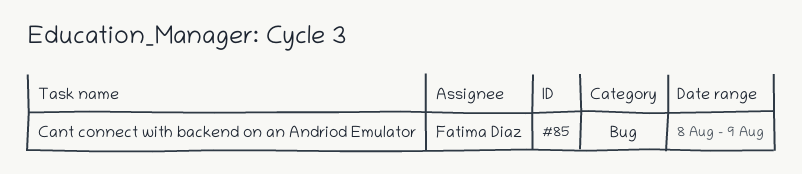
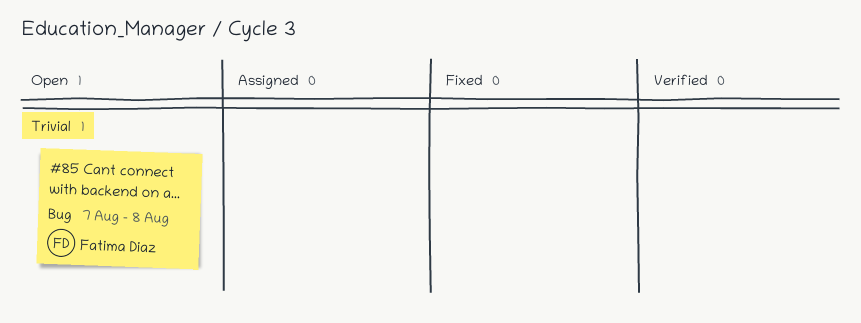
#85, start: Aug 8 -> Aug 7
#85, due: Aug 9 -> Aug 8

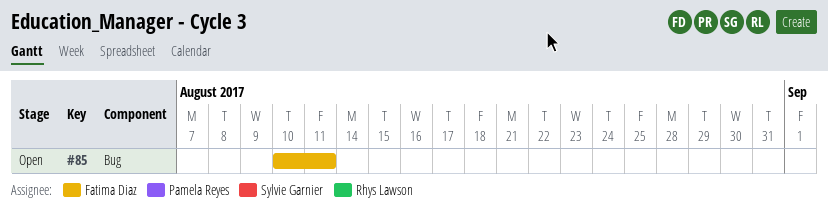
#85, start: Aug 7 -> Aug 10
#85, due: Aug 8 -> Aug 11

